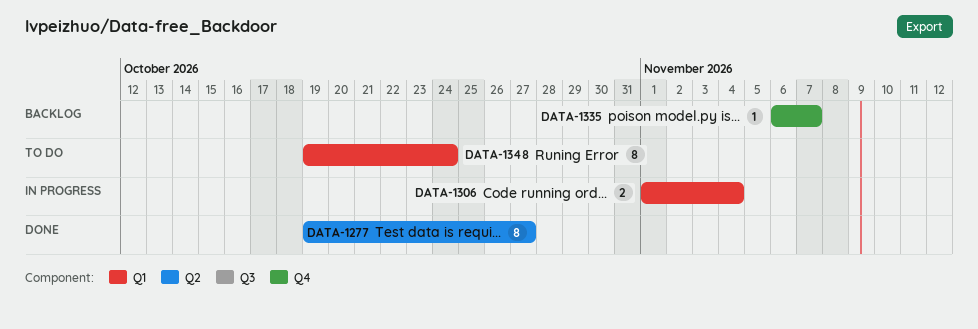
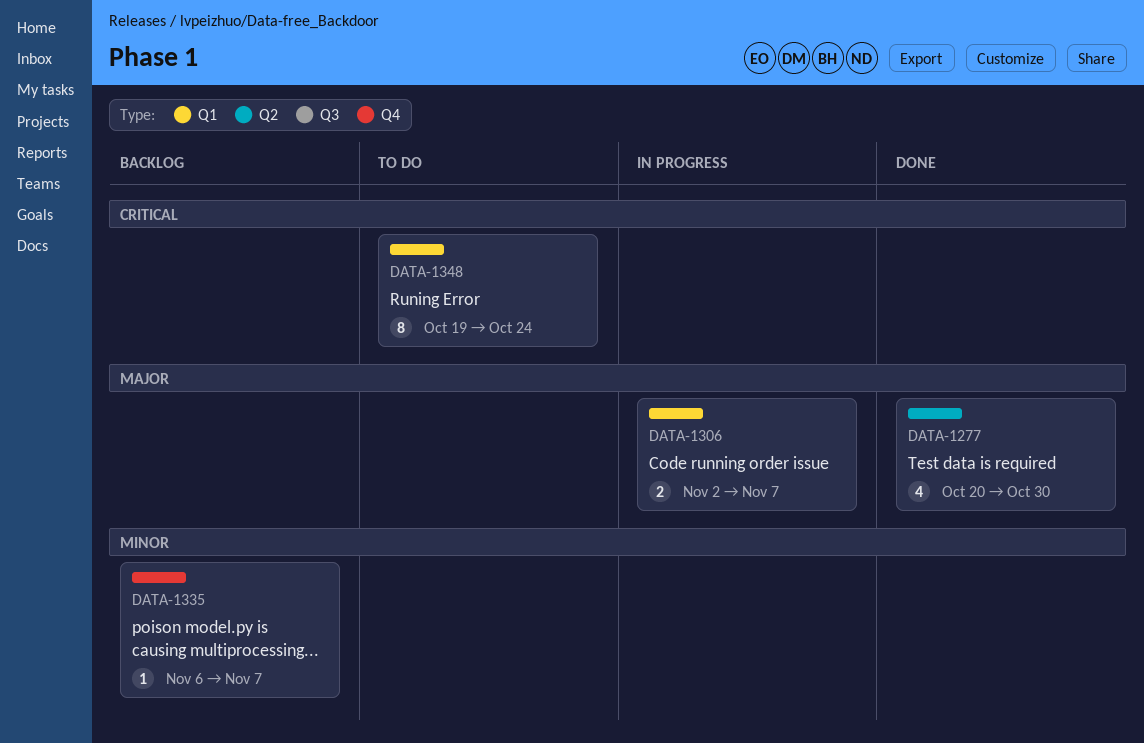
DATA-1277, estimate: 8 -> 4
DATA-1277, start: Oct 19 -> Oct 20
DATA-1277, due: Oct 27 -> Oct 30
DATA-1306, start: Nov 1 -> Nov 2
DATA-1306, due: Nov 4 -> Nov 7

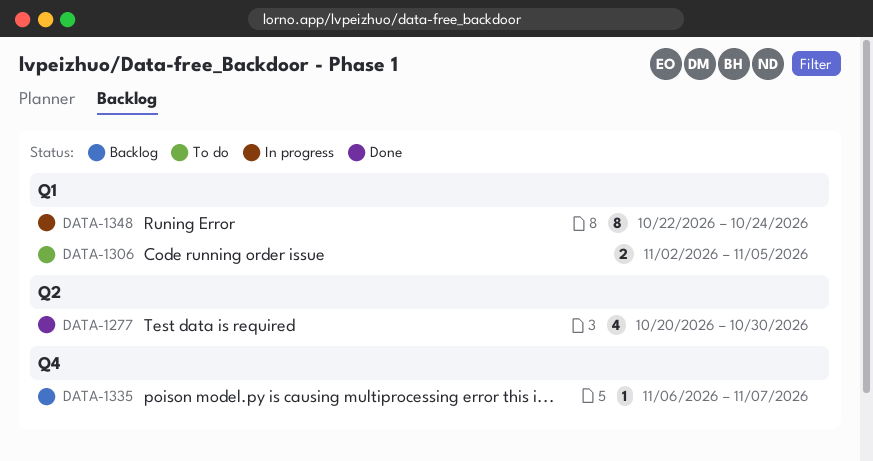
DATA-1306, status: In progress -> To do
DATA-1306, due: Nov 7 -> Nov 5
DATA-1348, status: To do -> In progress
DATA-1348, start: Oct 19 -> Oct 22

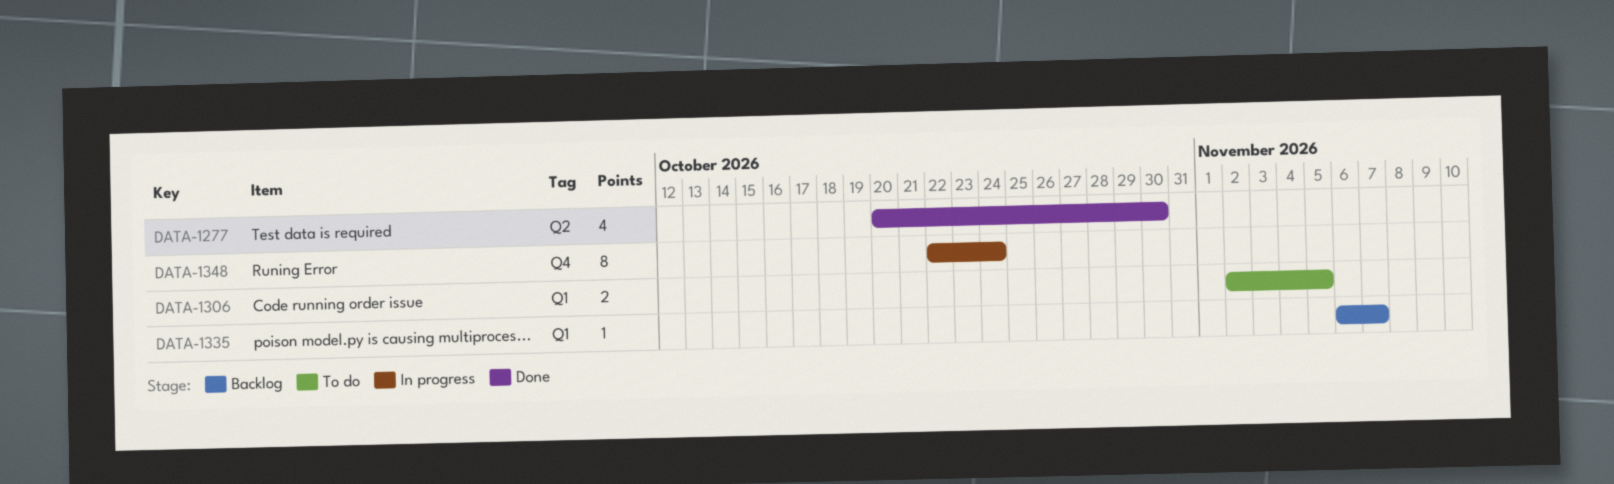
DATA-1335, label: Q4 -> Q1
DATA-1348, label: Q1 -> Q4

